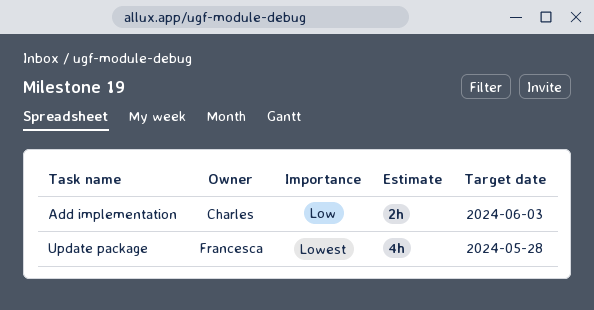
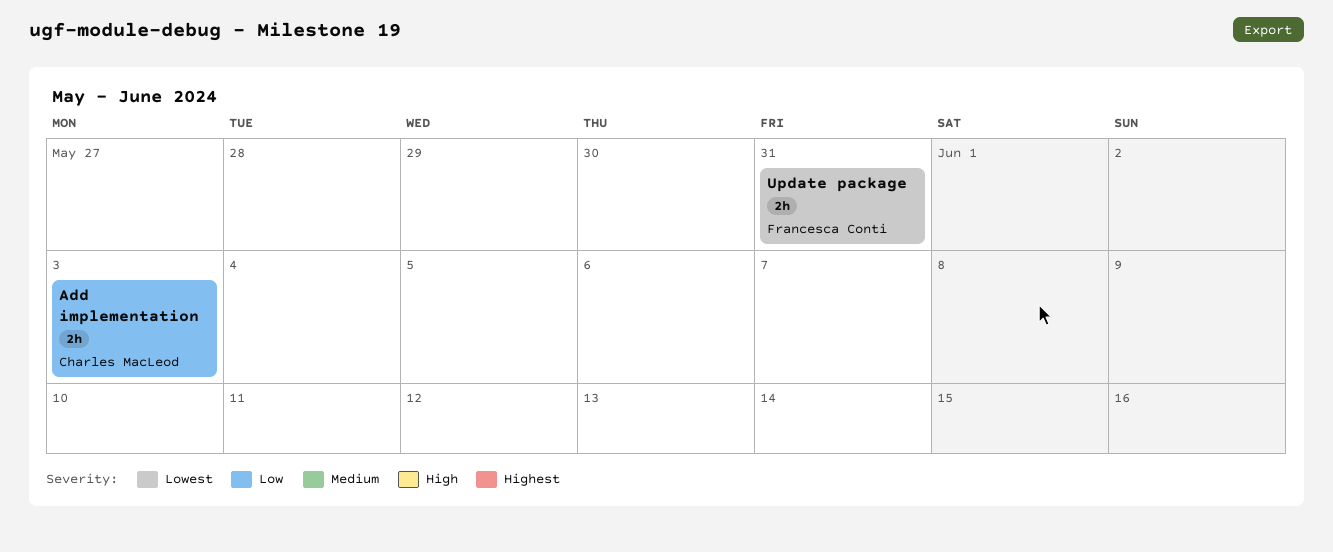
Update package, estimate: 4h -> 2h
Update package, due: May 28 -> May 31

